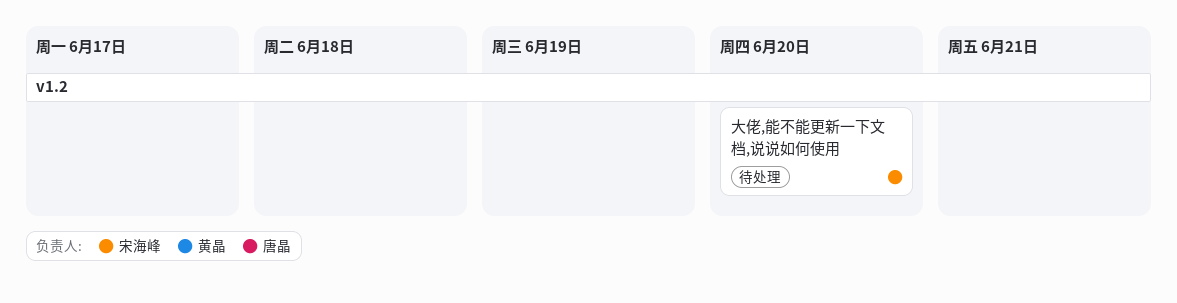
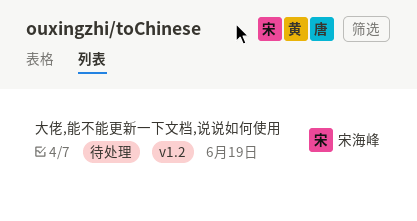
大佬,能不能更新一下文档,说说如何使用, due: Jun 20 -> Jun 19

